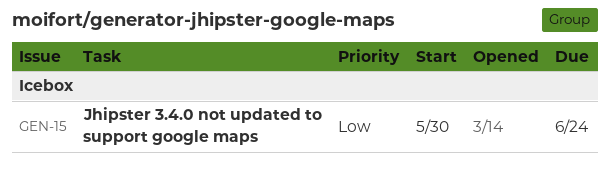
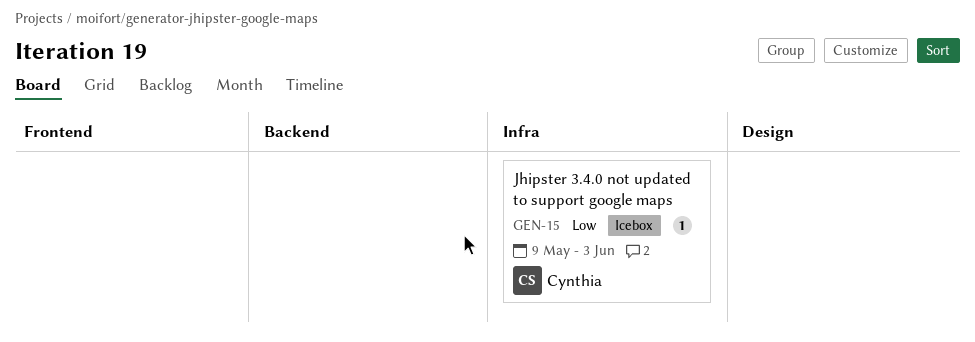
GEN-15, start: May 30 -> May 9
GEN-15, due: Jun 24 -> Jun 3

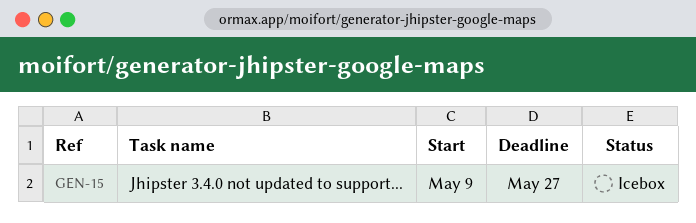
GEN-15, due: Jun 3 -> May 27

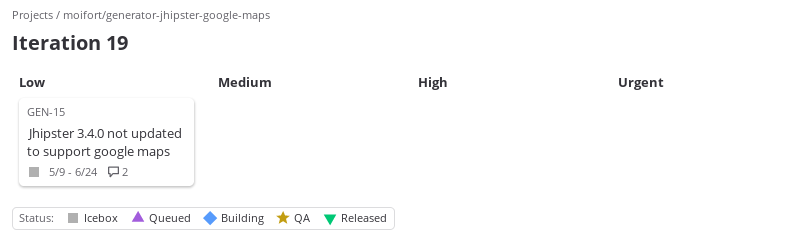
GEN-15, due: May 27 -> Jun 24

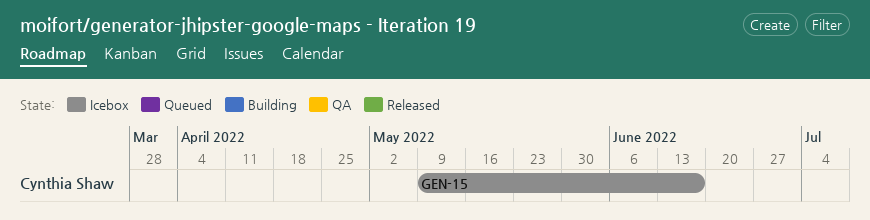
GEN-15, due: Jun 24 -> Jun 17

